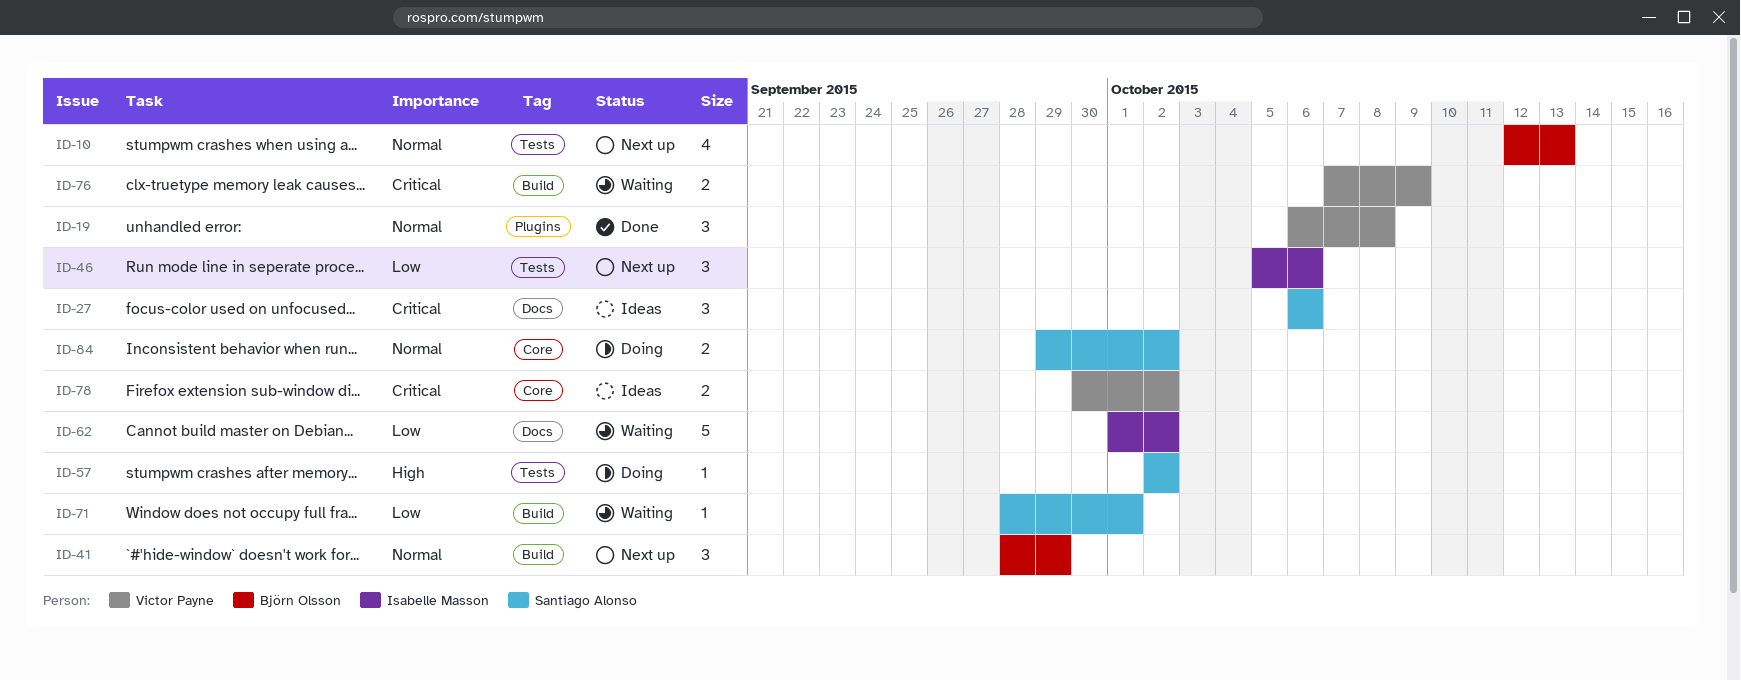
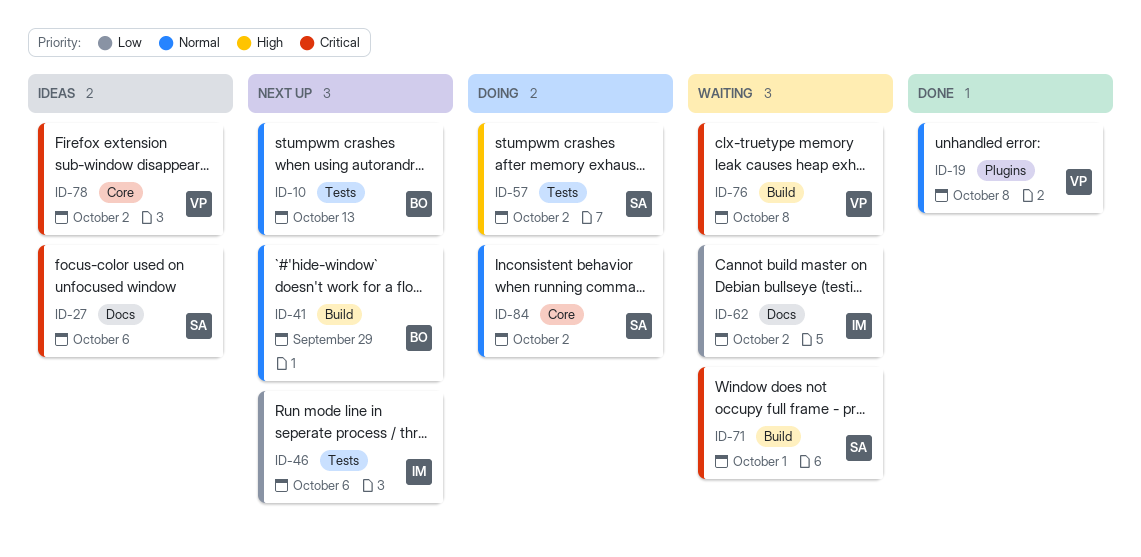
ID-71, priority: Low -> Critical
ID-76, due: Oct 9 -> Oct 8

